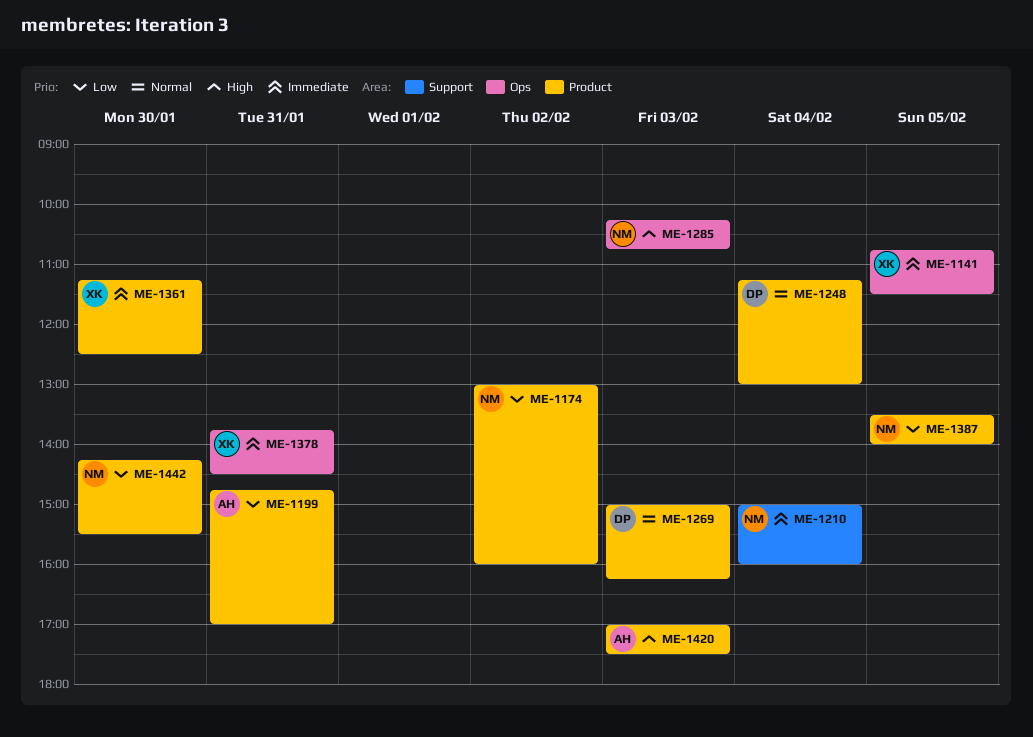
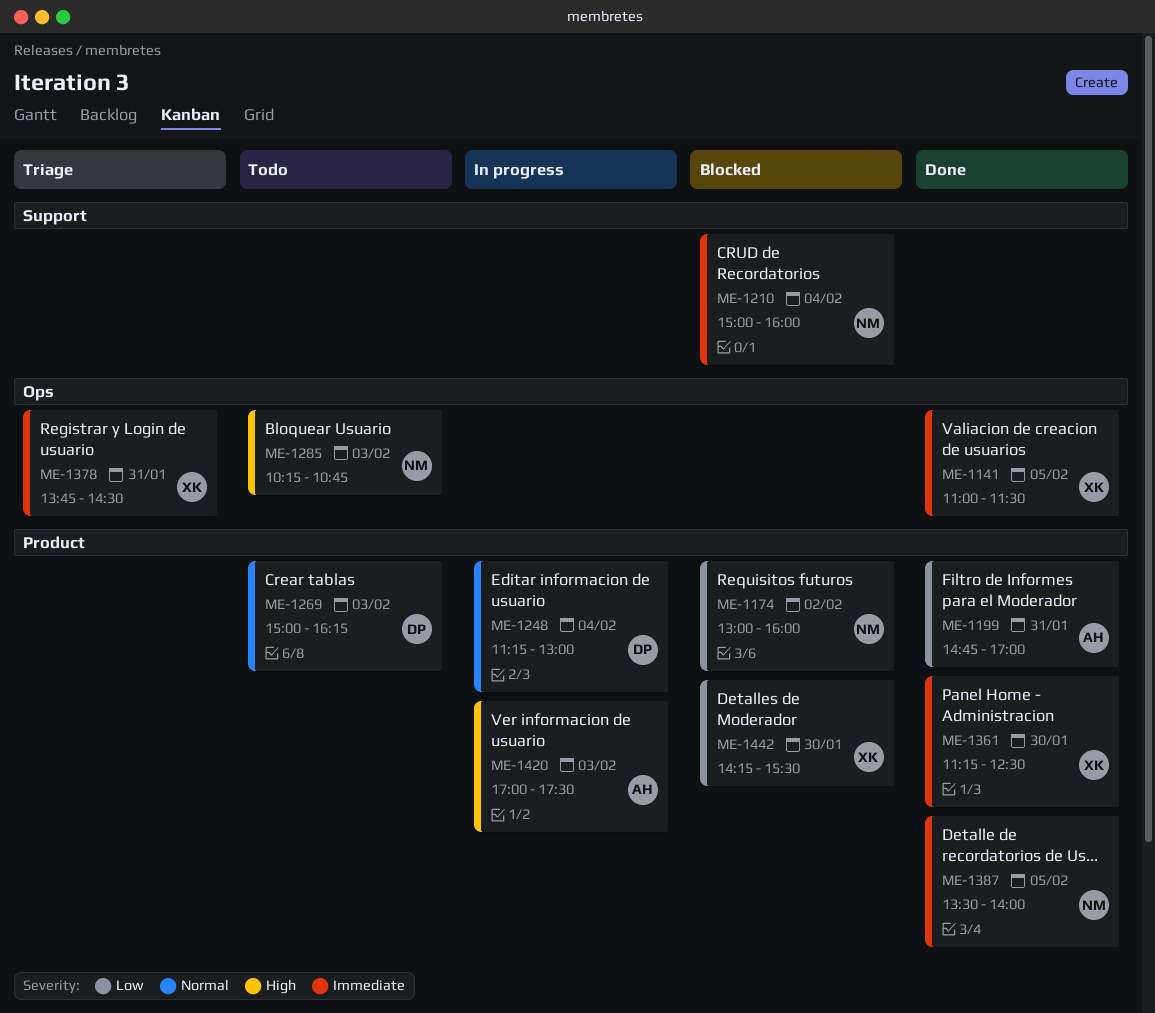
ME-1141, begins: 10:45 -> 11:00
ME-1387, priority: Low -> Immediate
ME-1442, owner: NM -> XK

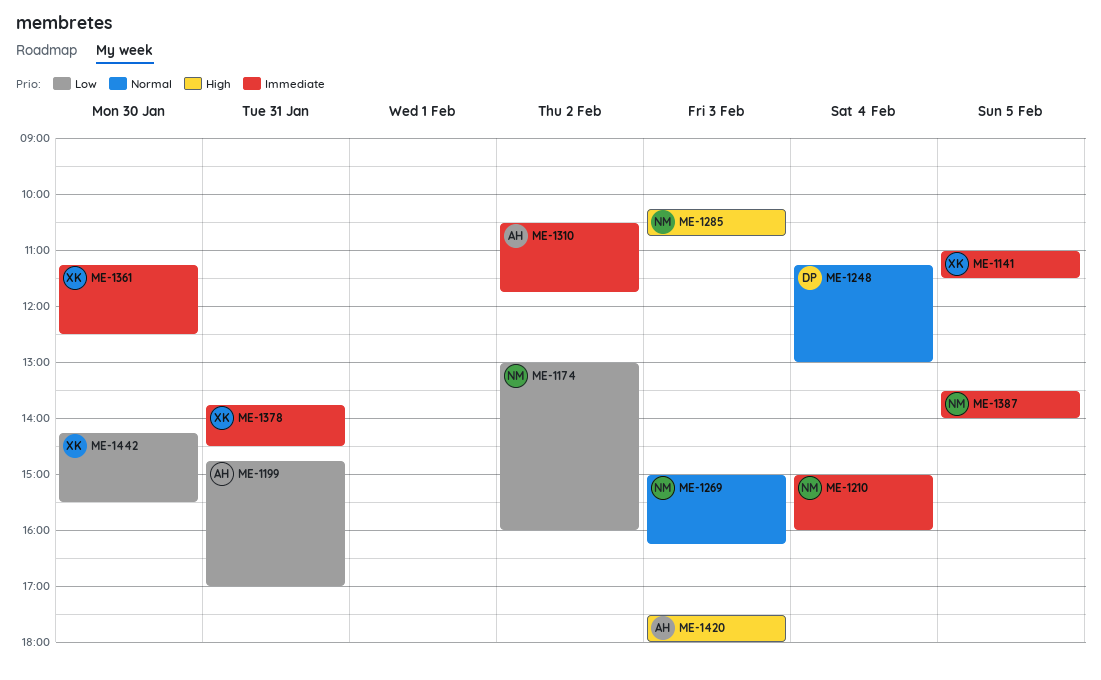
ME-1269, owner: DP -> NM
ME-1310: none -> present
ME-1420, begins: 17:00 -> 17:30
ME-1420, ends: 17:30 -> 18:00

